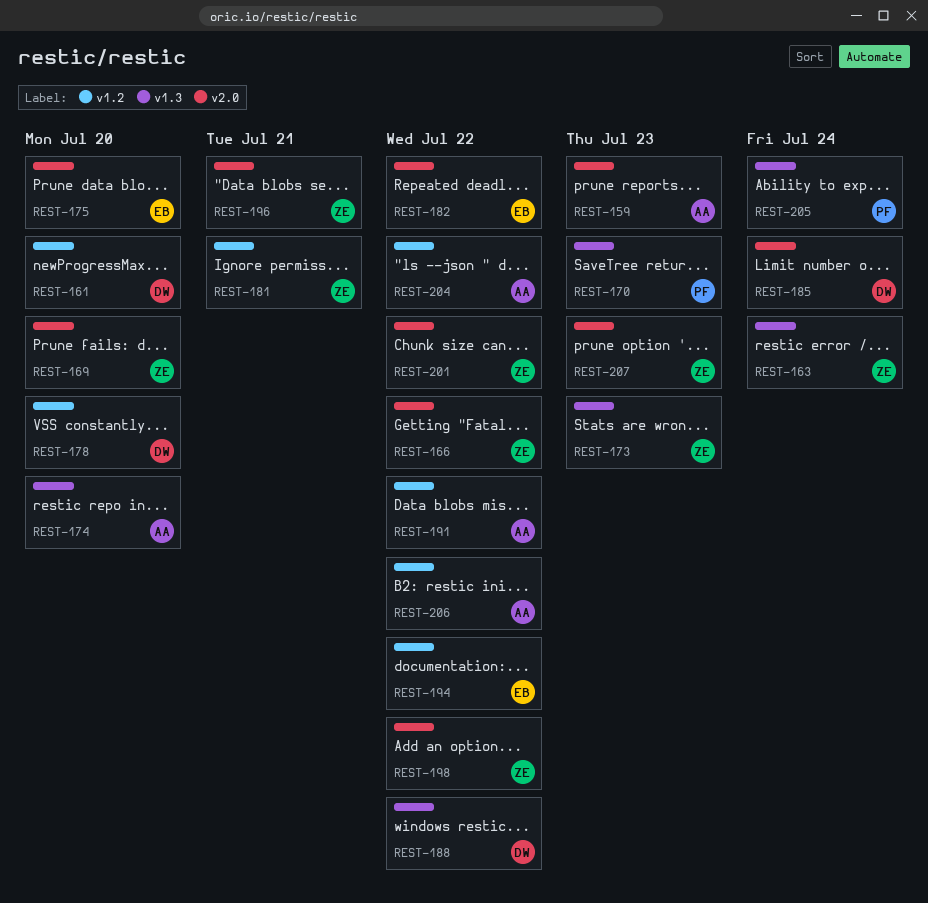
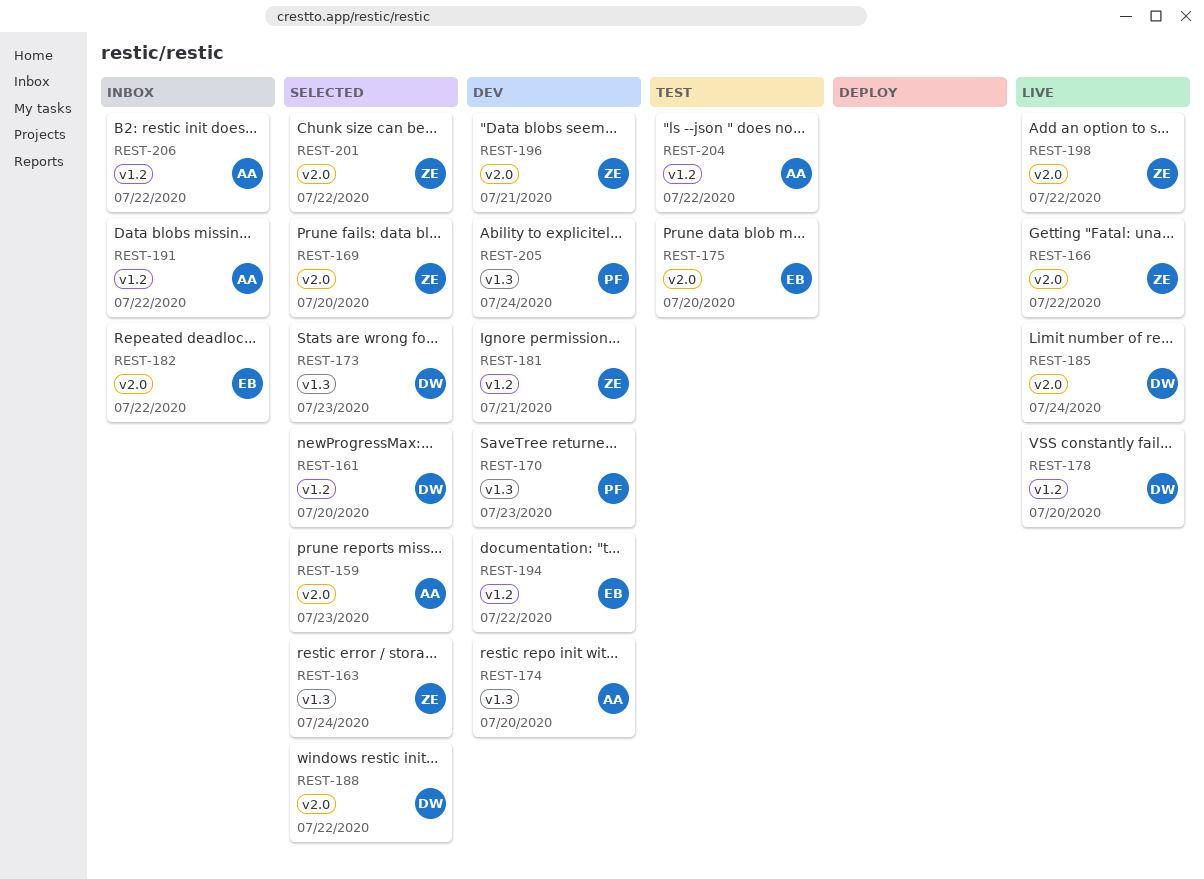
REST-173, owner: ZE -> DW
REST-188, label: v1.3 -> v2.0
REST-207: present -> none

